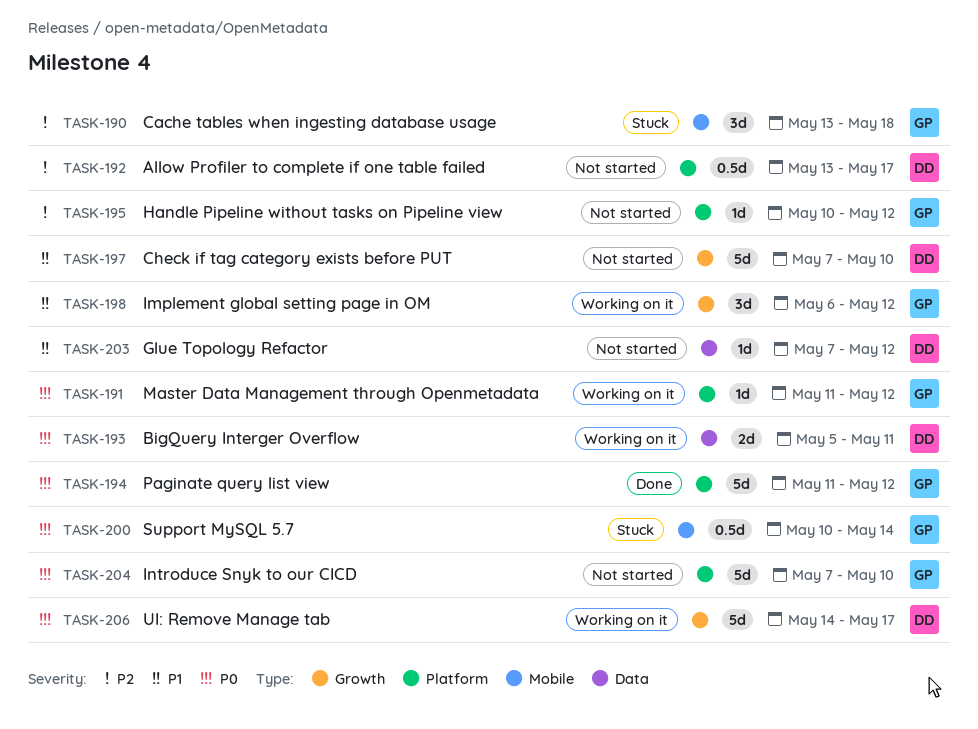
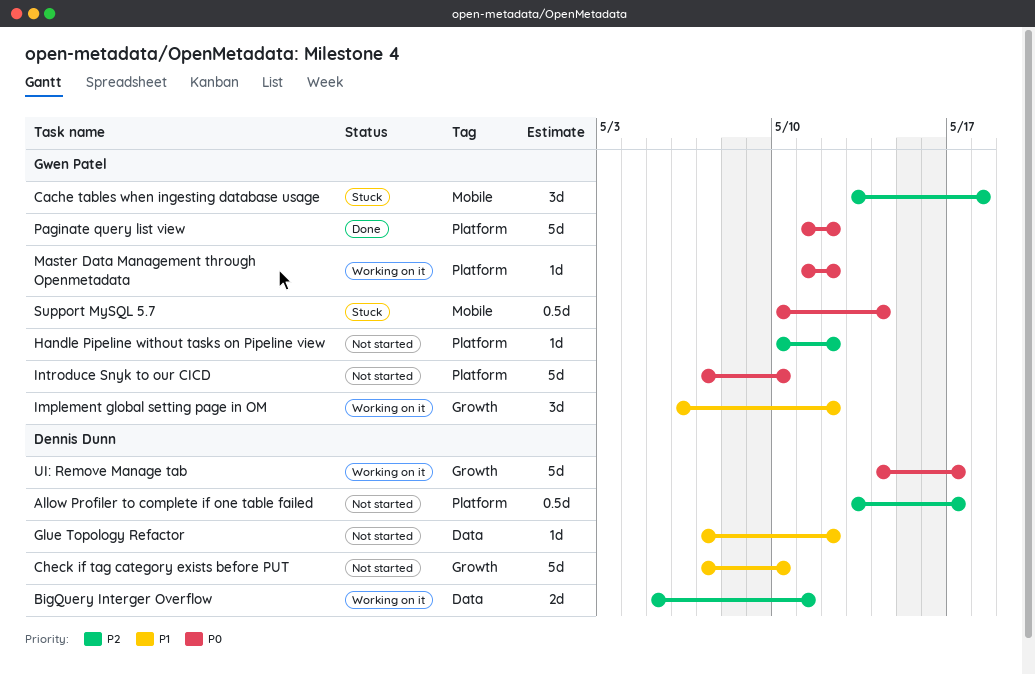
BigQuery Interger Overflow, priority: P0 -> P2

